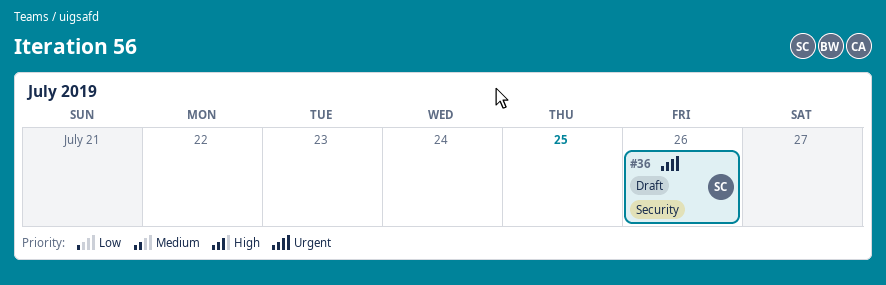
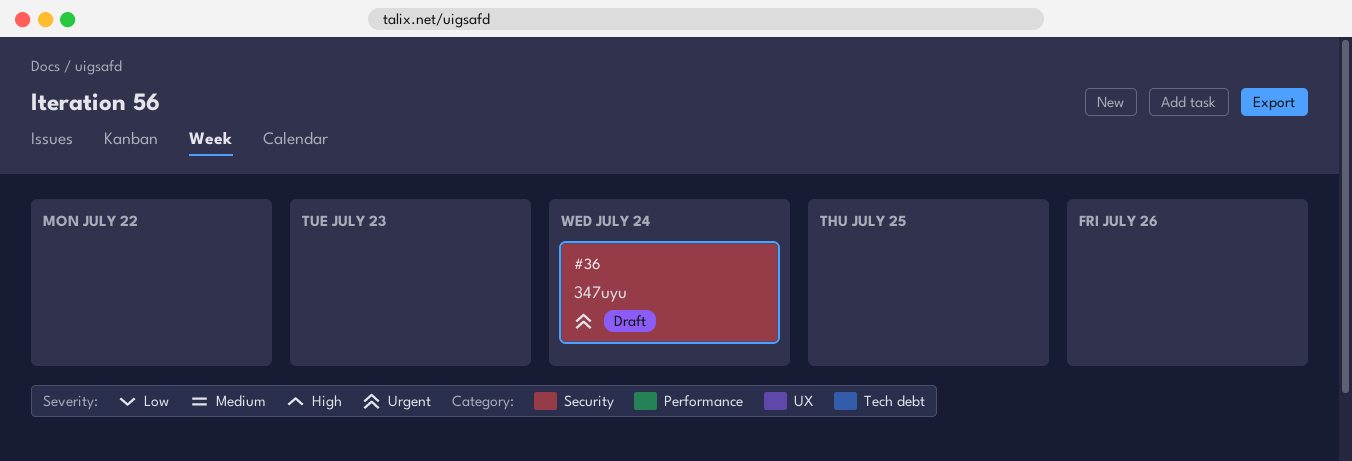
#36, due: Jul 26 -> Jul 24

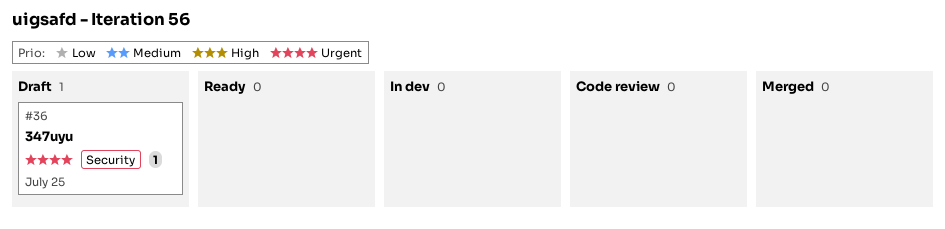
#36, due: Jul 24 -> Jul 25

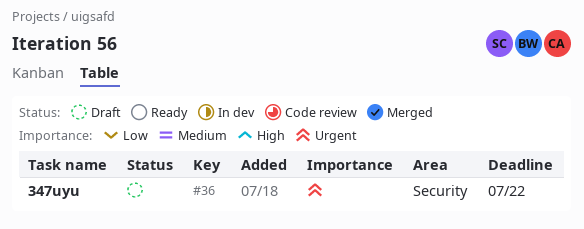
#36, due: Jul 25 -> Jul 22

